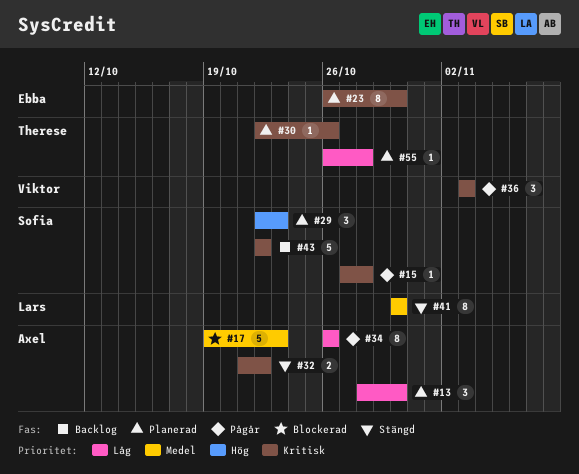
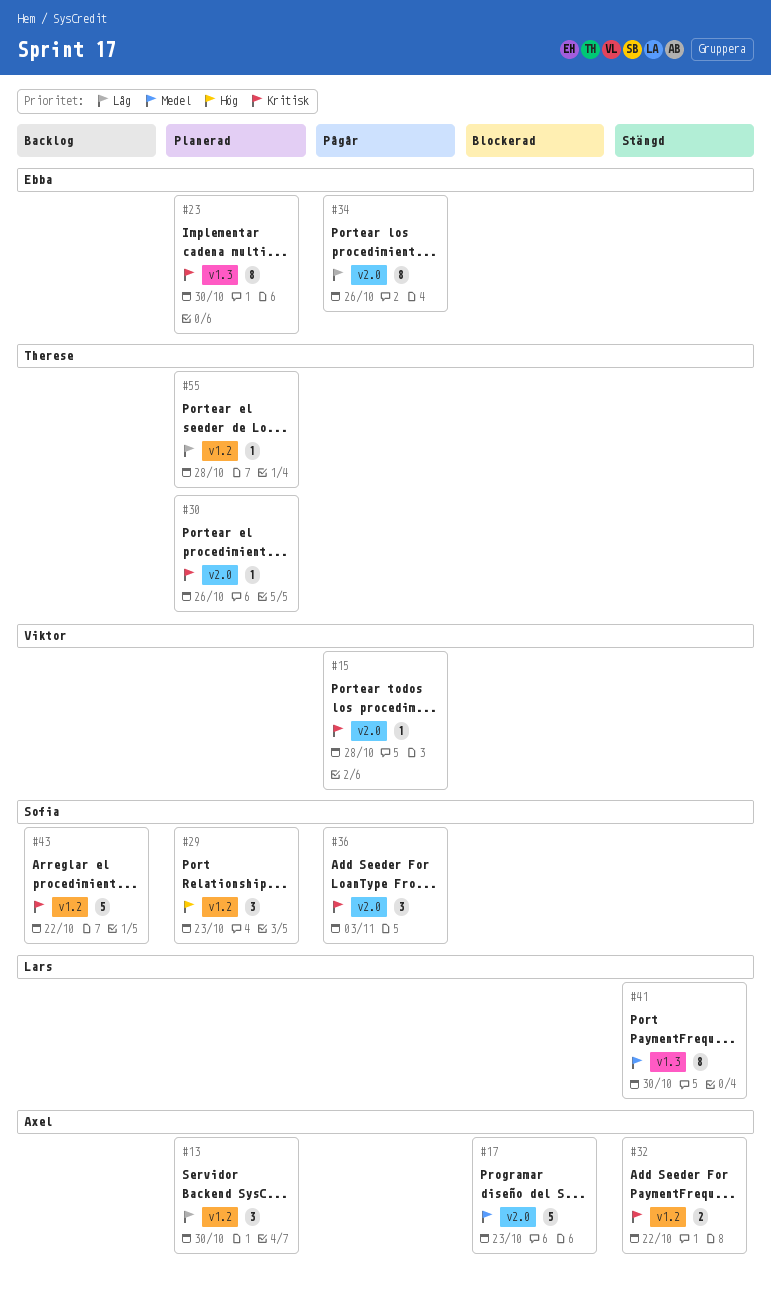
#15, owner: Sofia -> Viktor
#34, owner: Axel -> Ebba
#36, owner: Viktor -> Sofia

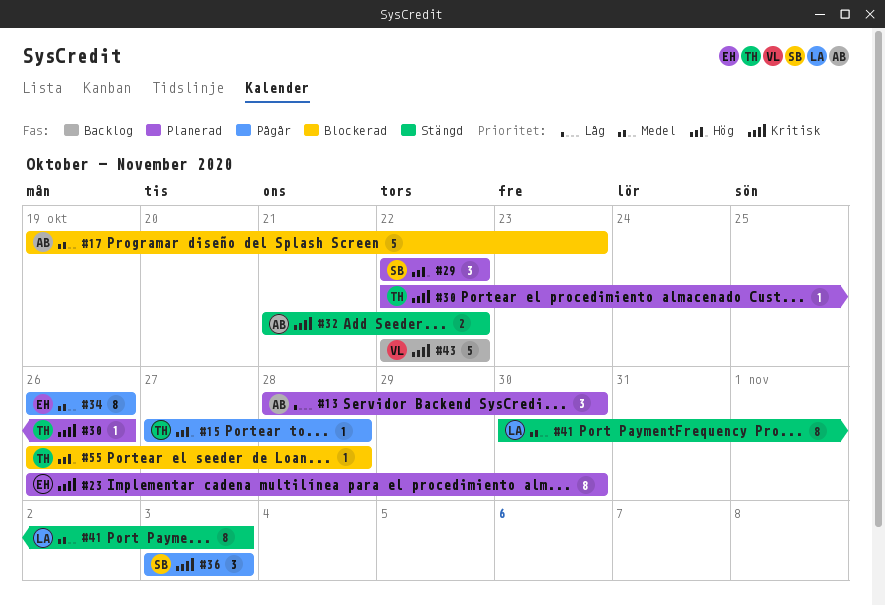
#15, owner: Viktor -> Therese
#15, priority: Kritisk -> Hög
#29, due: Oct 23 -> Oct 22
#34, priority: Låg -> Medel
#41, due: Oct 30 -> Nov 3
#43, owner: Sofia -> Viktor
#55, status: Planerad -> Blockerad
#55, priority: Låg -> Hög

